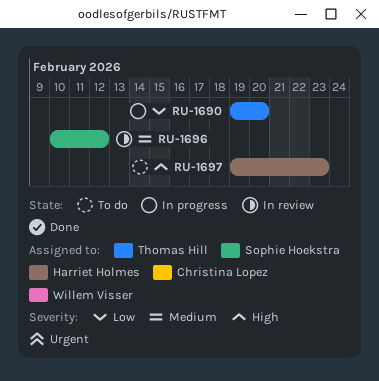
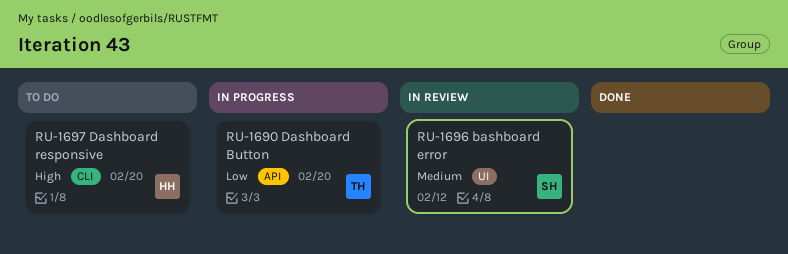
RU-1697, due: Feb 23 -> Feb 20

